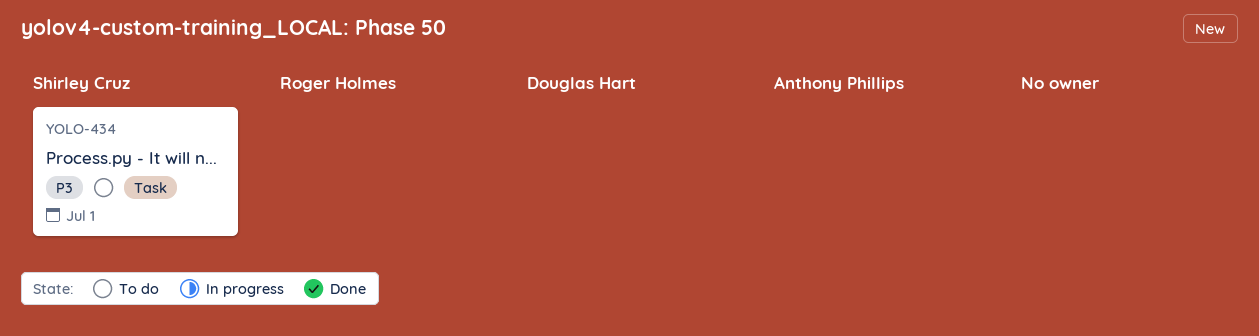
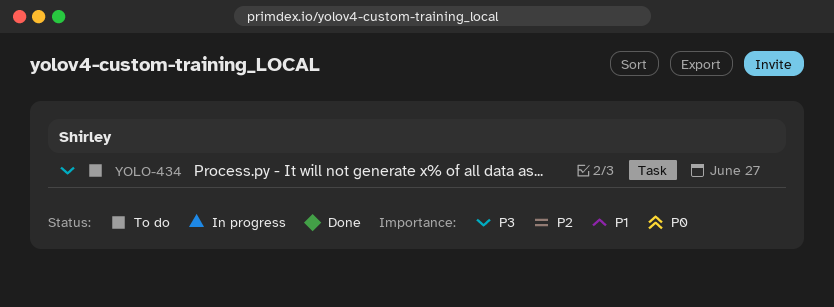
YOLO-434, due: Jul 1 -> Jun 27

